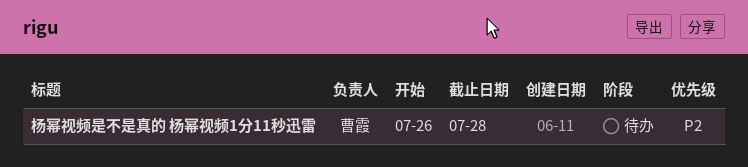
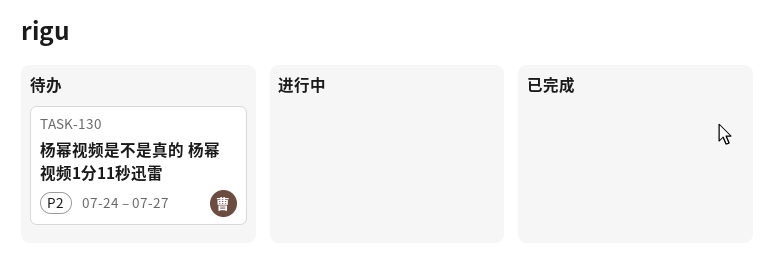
杨幂视频是不是真的 杨幂视频1分11秒迅雷, start: Jul 26 -> Jul 24
杨幂视频是不是真的 杨幂视频1分11秒迅雷, due: Jul 28 -> Jul 27

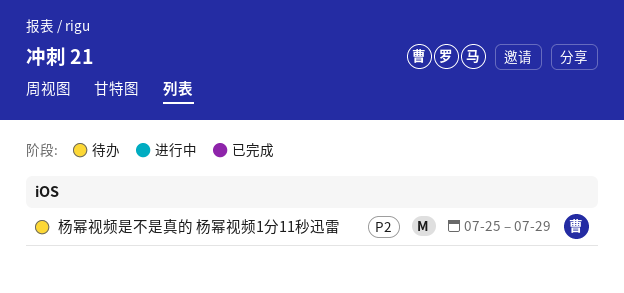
杨幂视频是不是真的 杨幂视频1分11秒迅雷, start: Jul 24 -> Jul 25
杨幂视频是不是真的 杨幂视频1分11秒迅雷, due: Jul 27 -> Jul 29

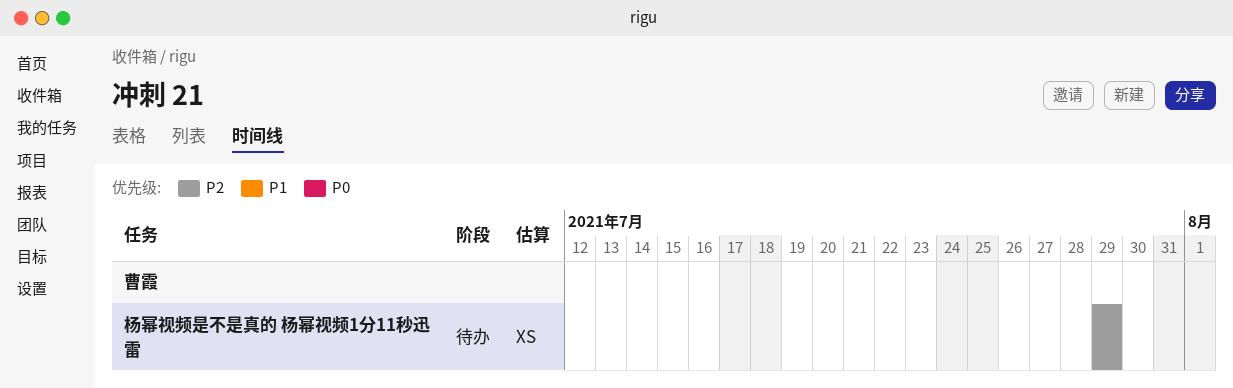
杨幂视频是不是真的 杨幂视频1分11秒迅雷, estimate: M -> XS
杨幂视频是不是真的 杨幂视频1分11秒迅雷, start: Jul 25 -> Jul 29

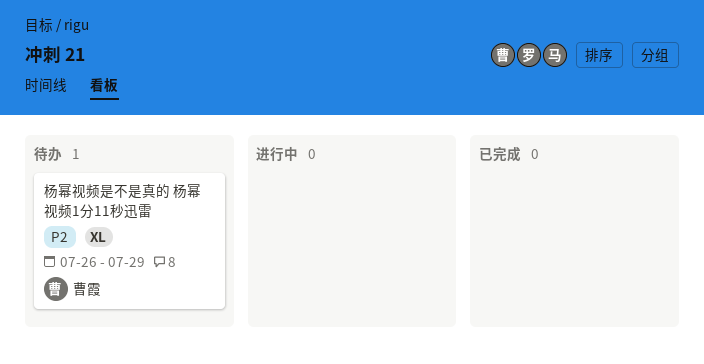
杨幂视频是不是真的 杨幂视频1分11秒迅雷, estimate: XS -> XL
杨幂视频是不是真的 杨幂视频1分11秒迅雷, start: Jul 29 -> Jul 26

